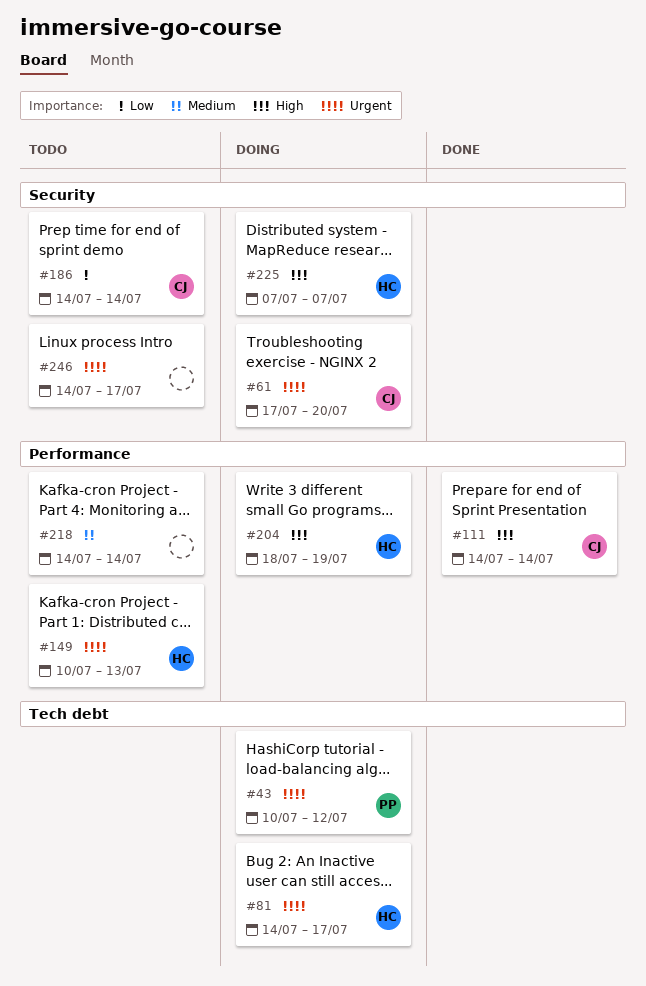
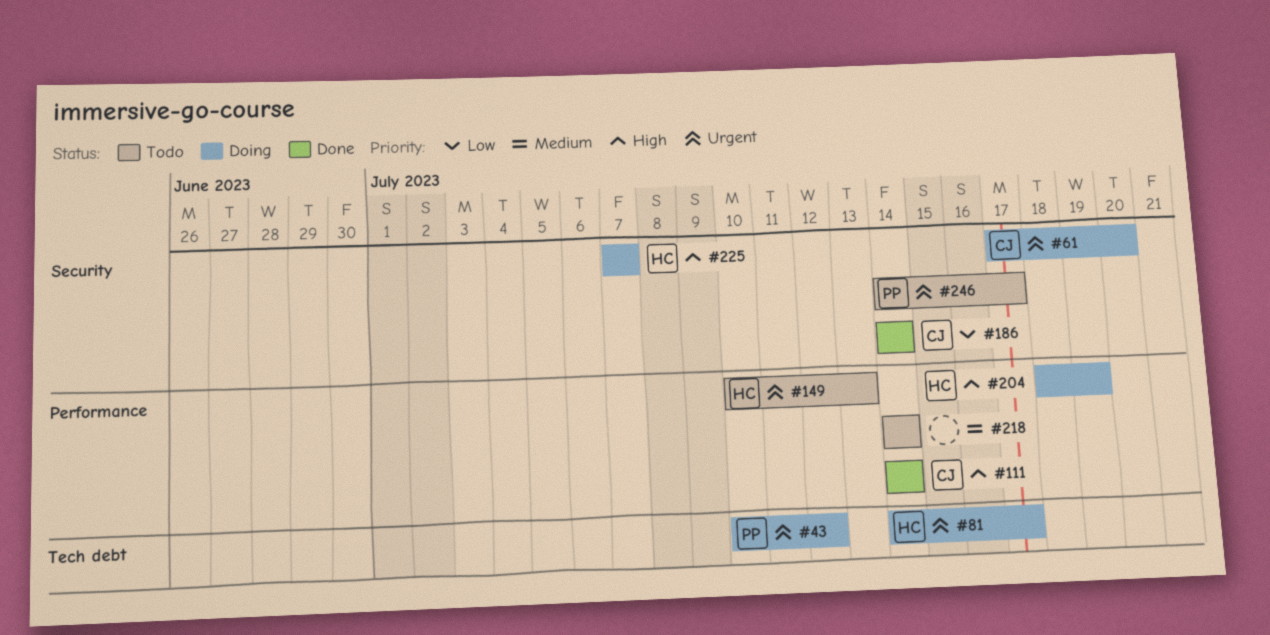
#186, status: Todo -> Done
#246, owner: none -> PP

